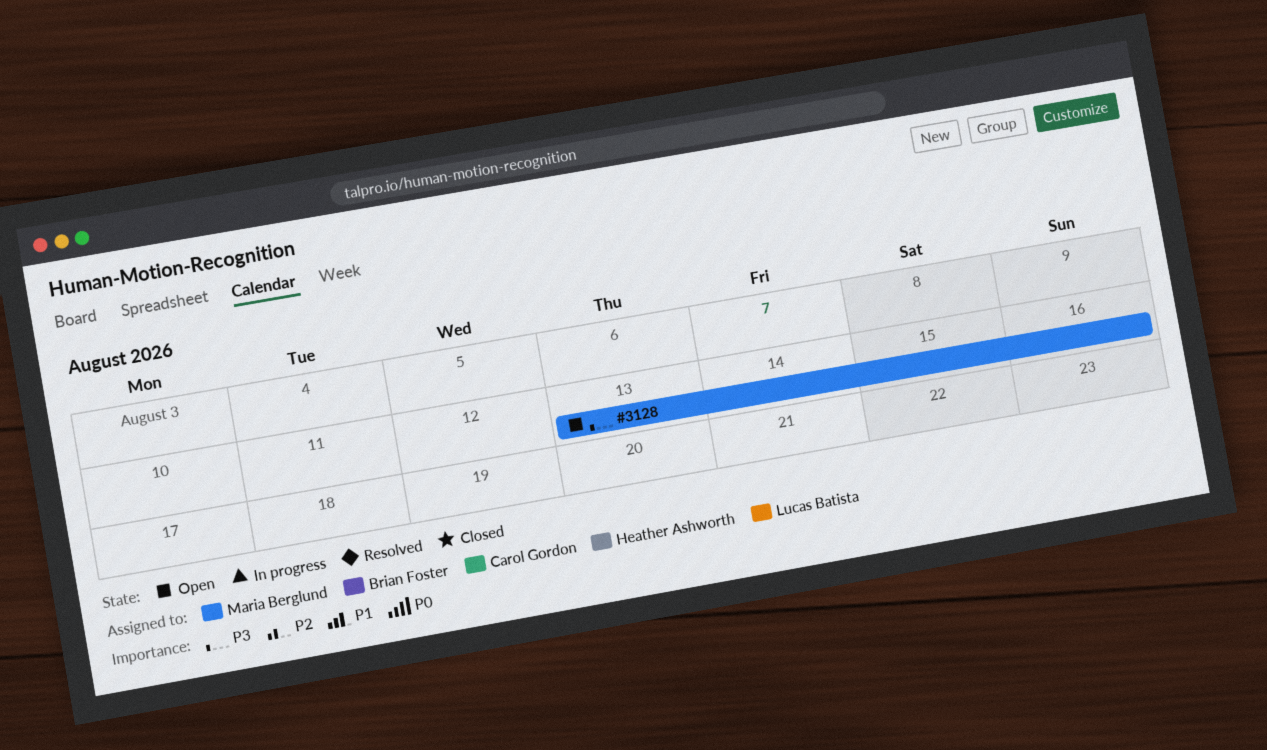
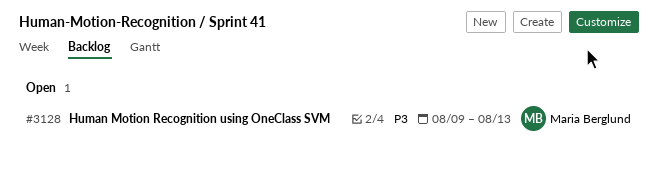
#3128, start: Aug 13 -> Aug 9
#3128, due: Aug 16 -> Aug 13

